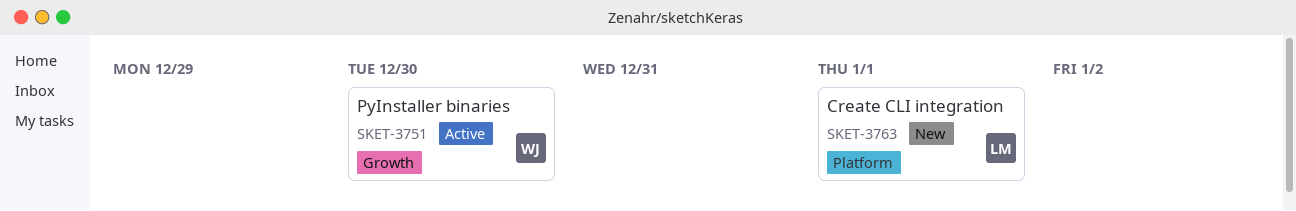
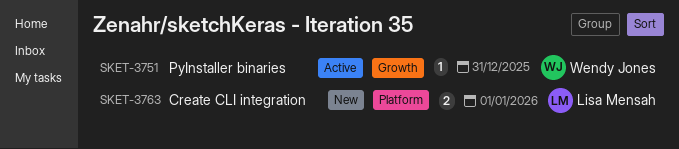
SKET-3751, due: Dec 30 -> Dec 31

